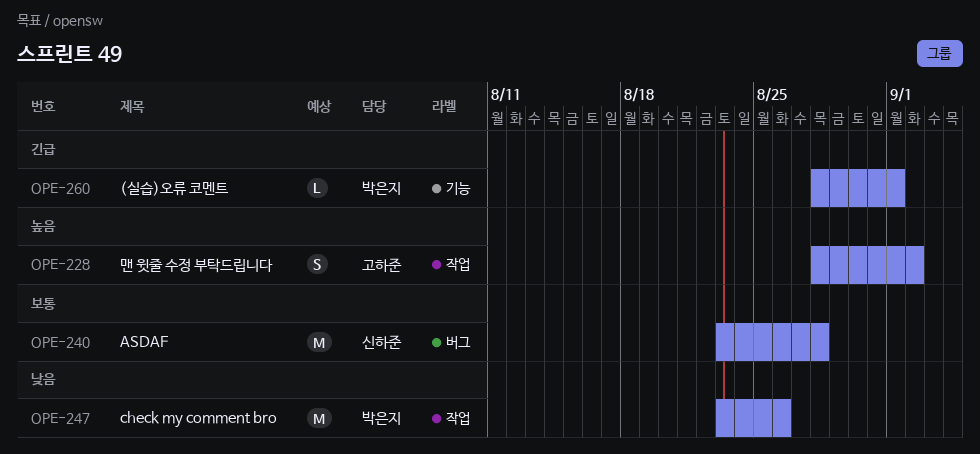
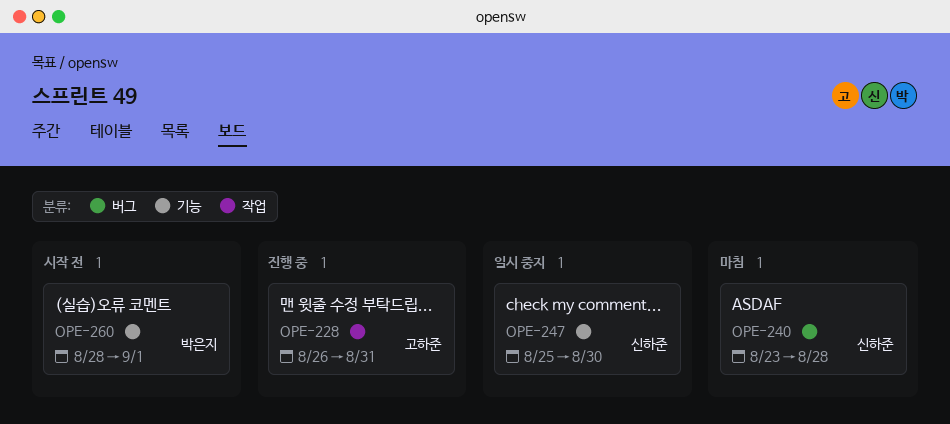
OPE-228, start: Aug 28 -> Aug 26
OPE-228, due: Sep 2 -> Aug 31
OPE-247, owner: 박은지 -> 신하준
OPE-247, label: 작업 -> 기능
OPE-247, start: Aug 23 -> Aug 25
OPE-247, due: Aug 26 -> Aug 30

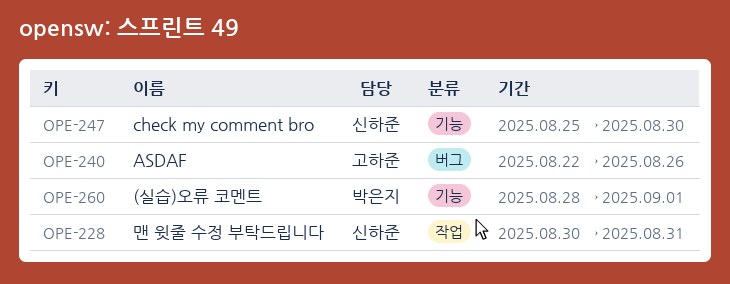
OPE-228, owner: 고하준 -> 신하준
OPE-228, start: Aug 26 -> Aug 30
OPE-240, owner: 신하준 -> 고하준
OPE-240, start: Aug 23 -> Aug 22
OPE-240, due: Aug 28 -> Aug 26

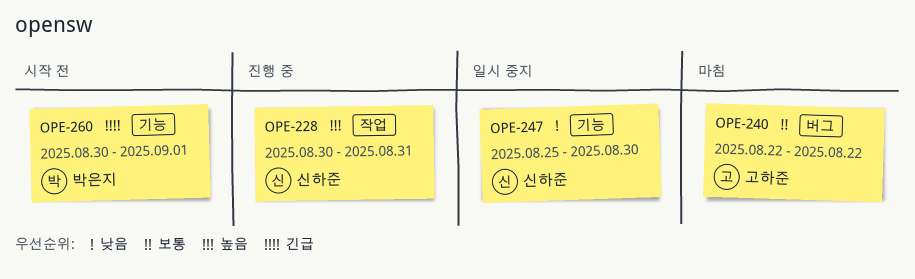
OPE-240, due: Aug 26 -> Aug 22
OPE-260, start: Aug 28 -> Aug 30

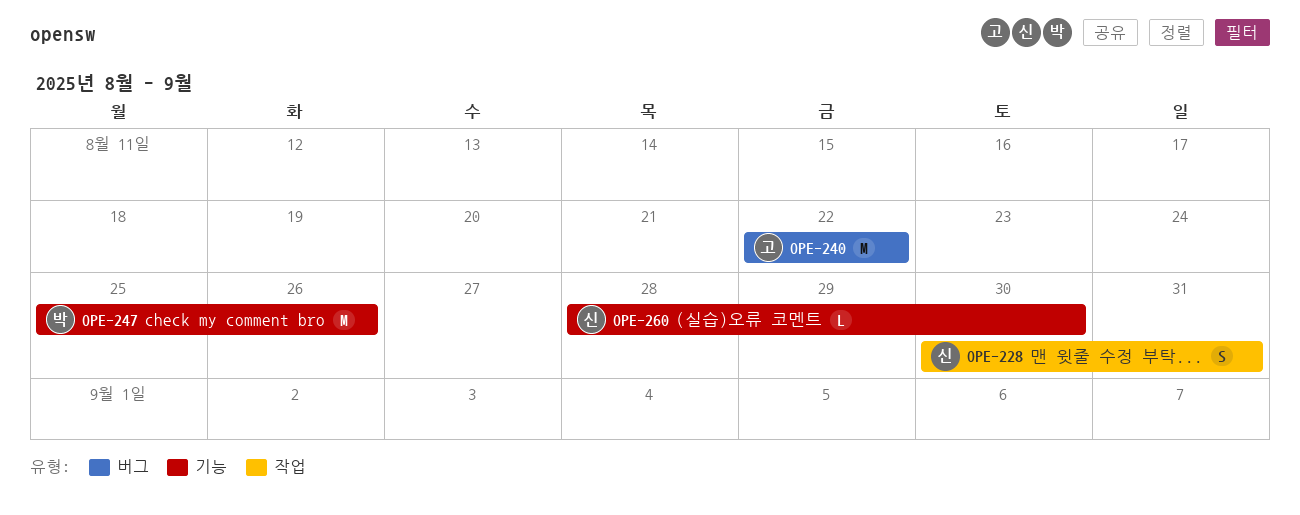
OPE-247, owner: 신하준 -> 박은지
OPE-247, due: Aug 30 -> Aug 26
OPE-260, owner: 박은지 -> 신하준
OPE-260, start: Aug 30 -> Aug 28
OPE-260, due: Sep 1 -> Aug 30

